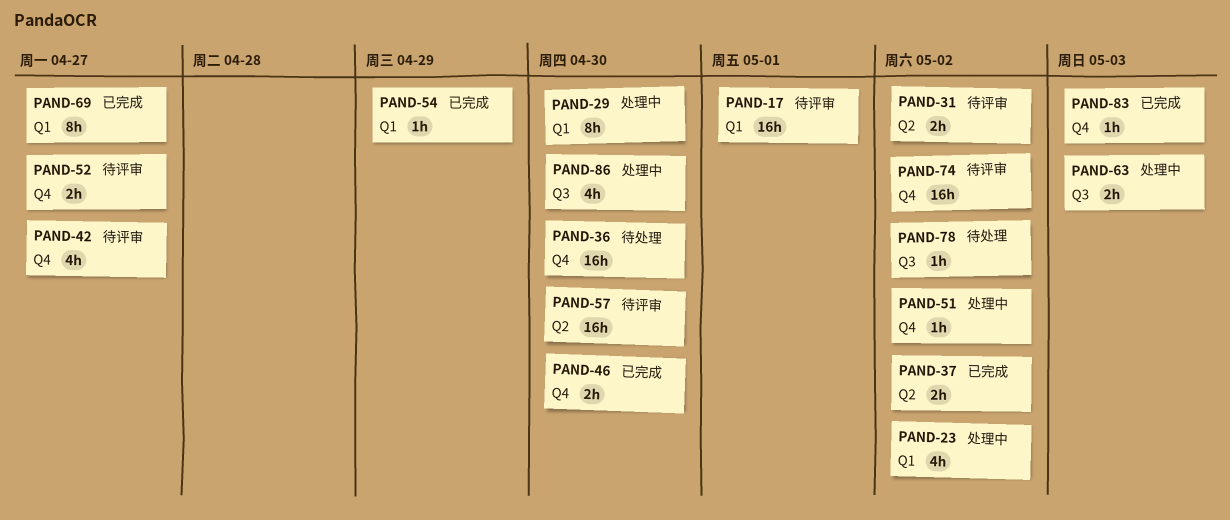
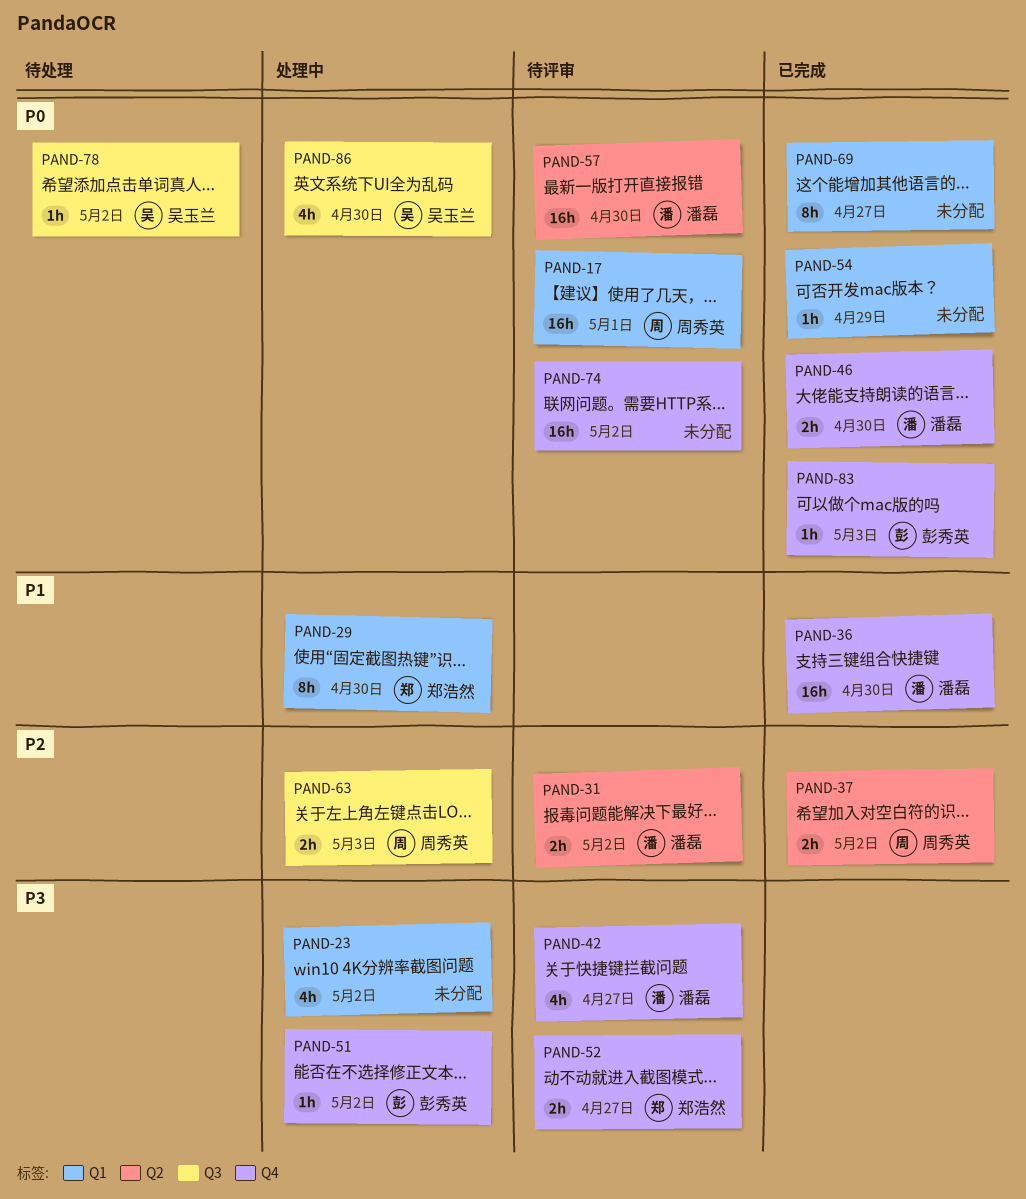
PAND-36, status: 待处理 -> 已完成

